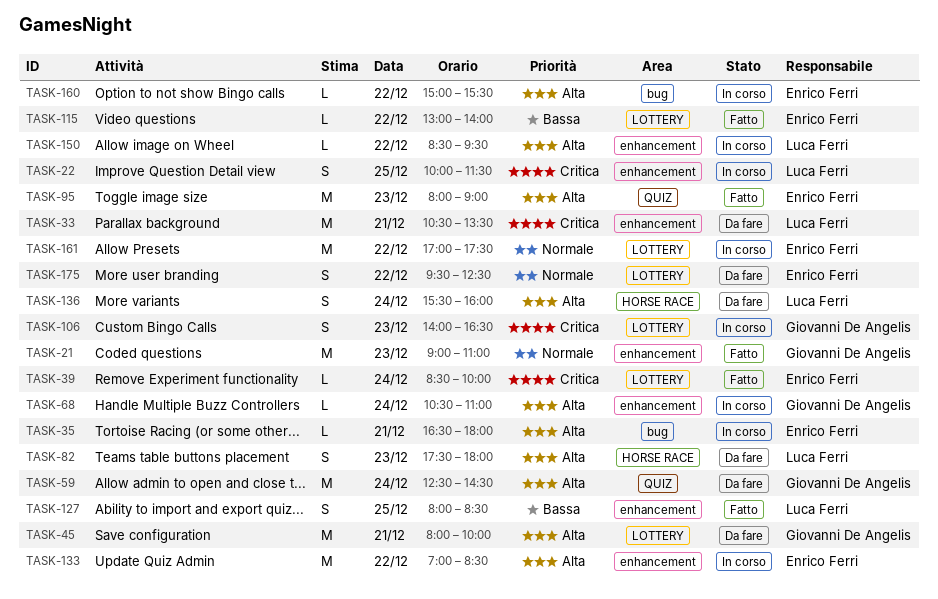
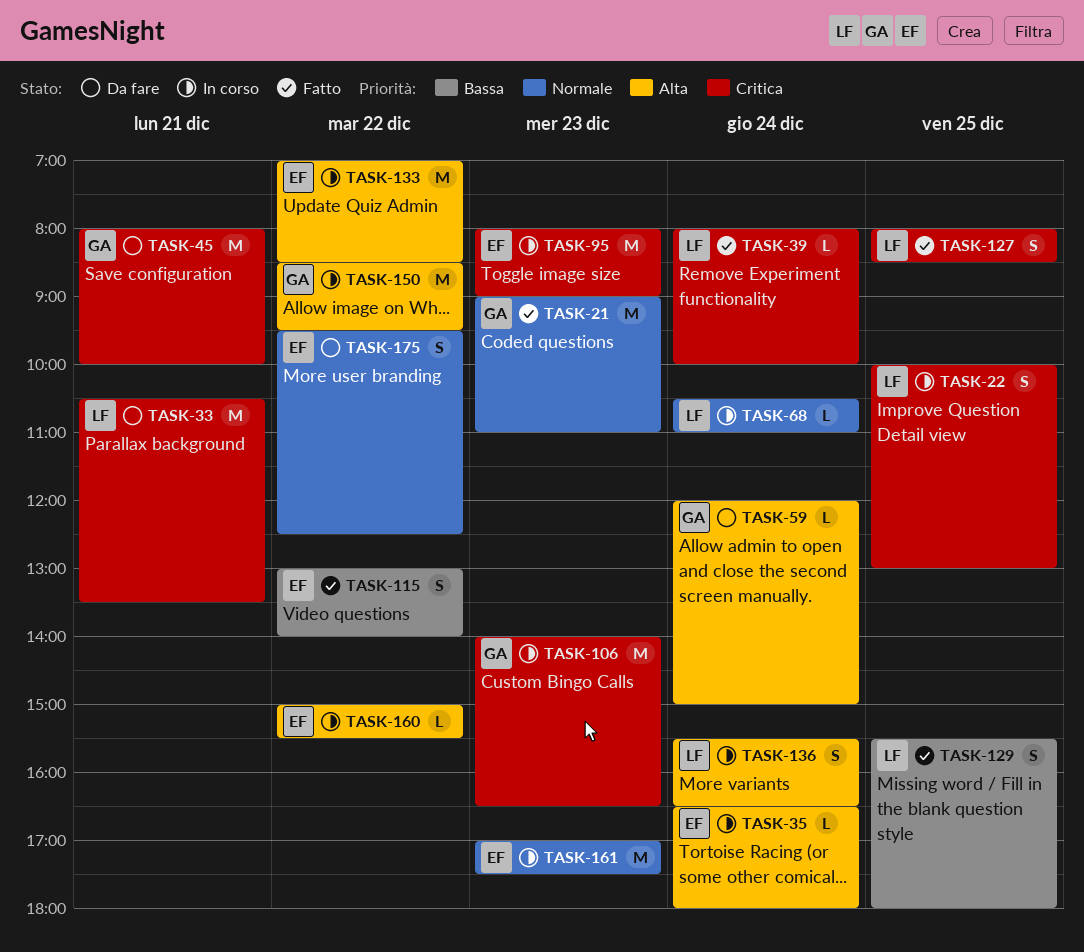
TASK-22, ends: 11:30 -> 13:00
TASK-35, day: Dec 21 -> Dec 24
TASK-39, owner: Enrico Ferri -> Luca Ferri
TASK-39, begins: 08:30 -> 08:00
TASK-45, priority: Alta -> Critica
TASK-59, estimate: M -> L
TASK-59, begins: 12:30 -> 12:00
TASK-59, ends: 14:30 -> 15:00
TASK-68, owner: Giovanni De Angelis -> Luca Ferri
TASK-68, priority: Alta -> Normale
TASK-82: present -> none
TASK-95, status: Fatto -> In corso
TASK-95, priority: Alta -> Critica
TASK-106, estimate: S -> M
TASK-115, estimate: L -> S
TASK-127, priority: Bassa -> Critica
TASK-129: none -> present
TASK-136, status: Da fare -> In corso
TASK-136, ends: 16:00 -> 16:30
TASK-150, owner: Luca Ferri -> Giovanni De Angelis
TASK-150, estimate: L -> M
TASK-161, day: Dec 22 -> Dec 23

